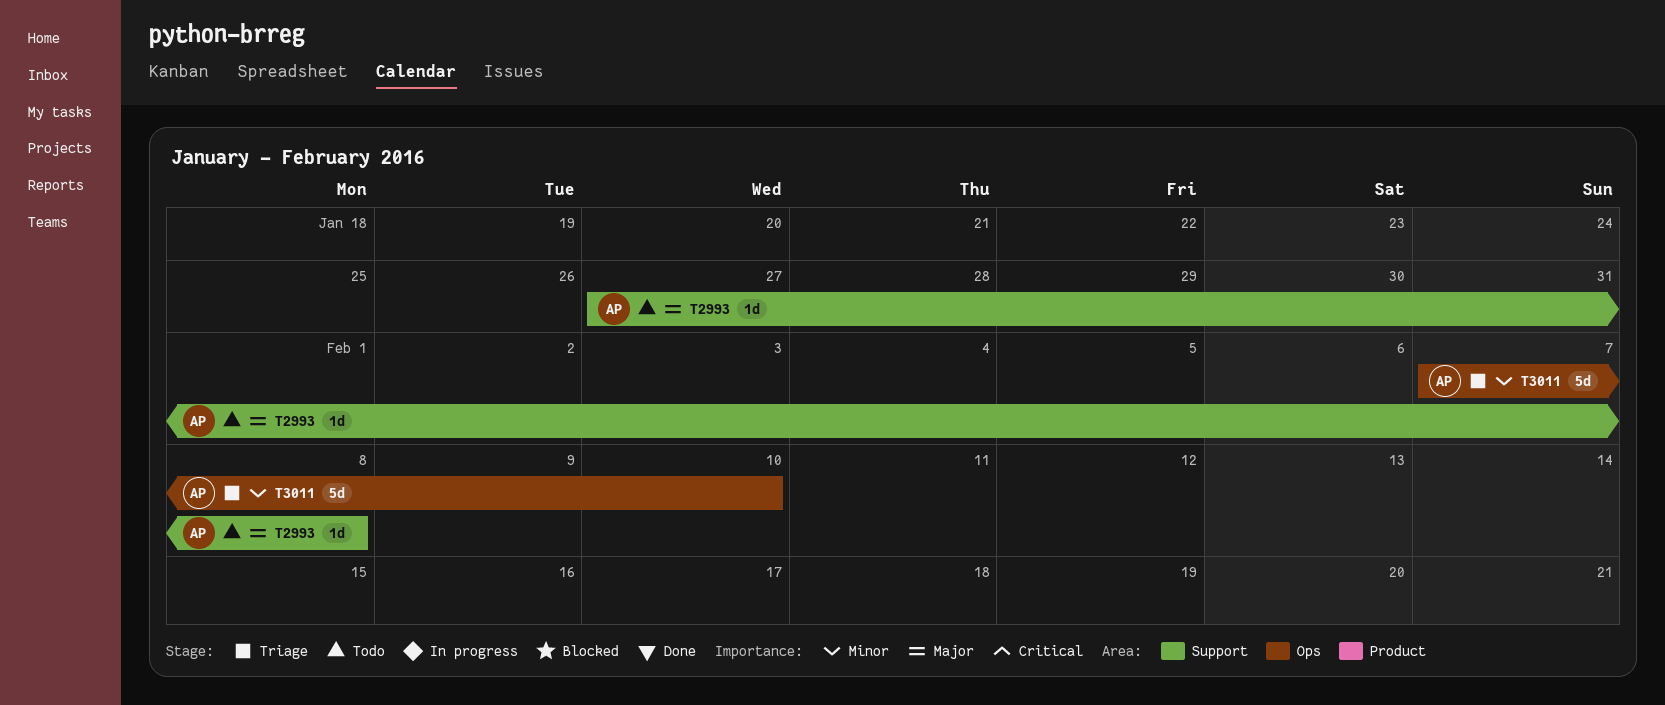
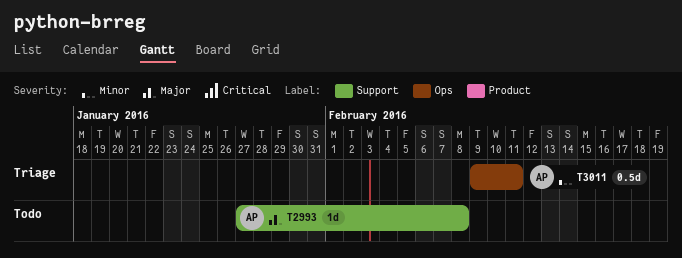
T3011, estimate: 5d -> 0.5d
T3011, start: Feb 7 -> Feb 9
T3011, due: Feb 10 -> Feb 11

